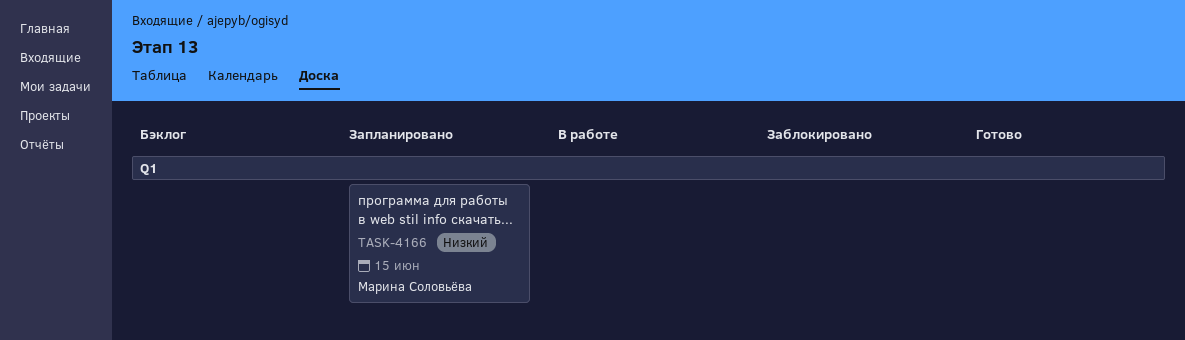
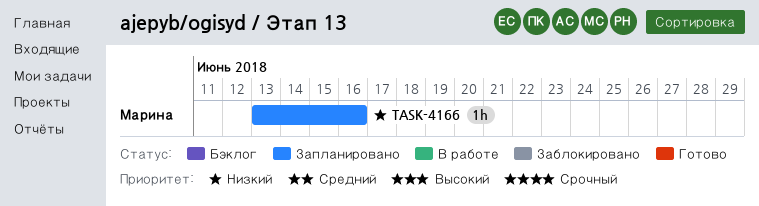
TASK-4166, due: Jun 15 -> Jun 16

